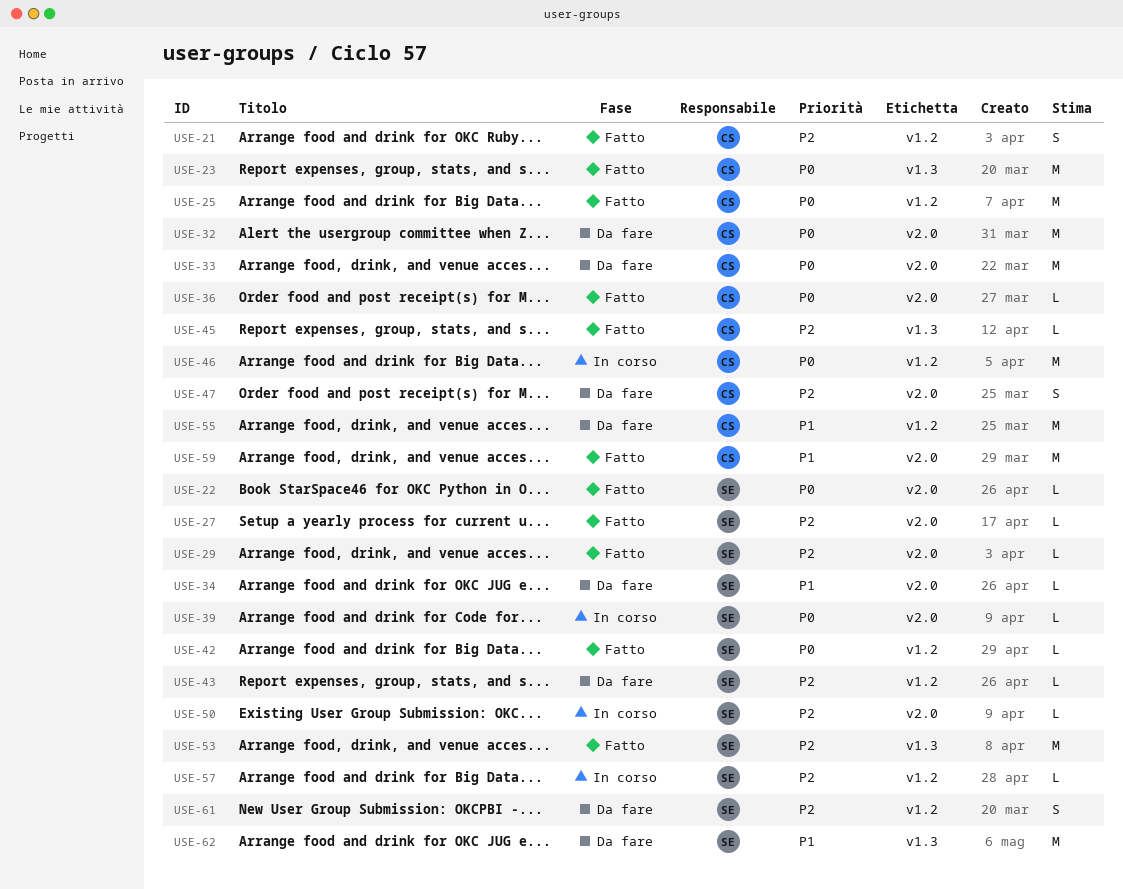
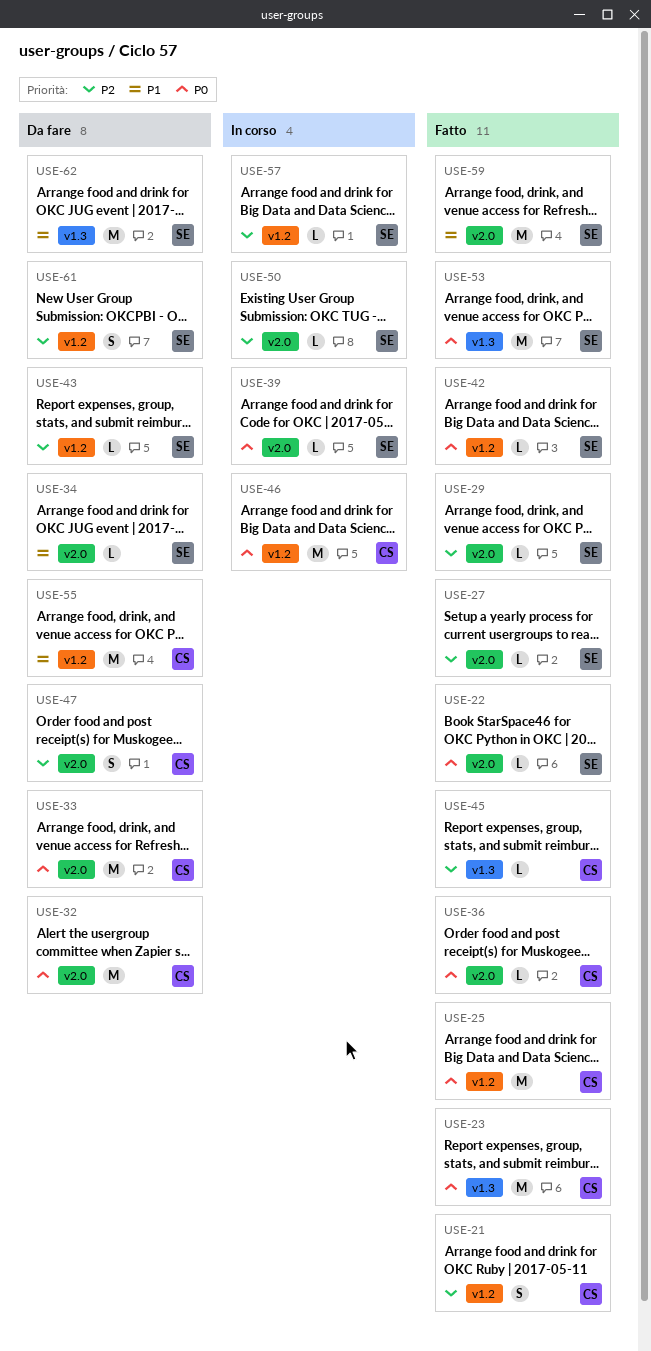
USE-53, priority: P2 -> P0
USE-59, owner: CS -> SE

